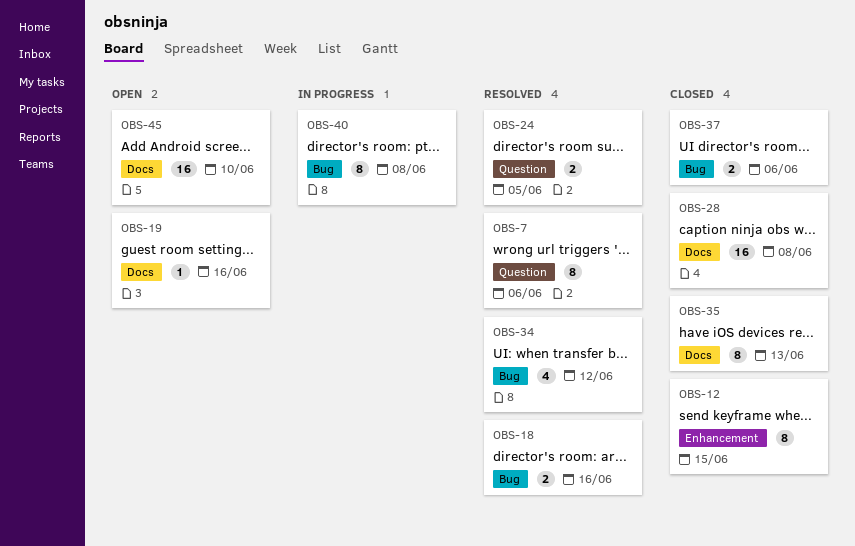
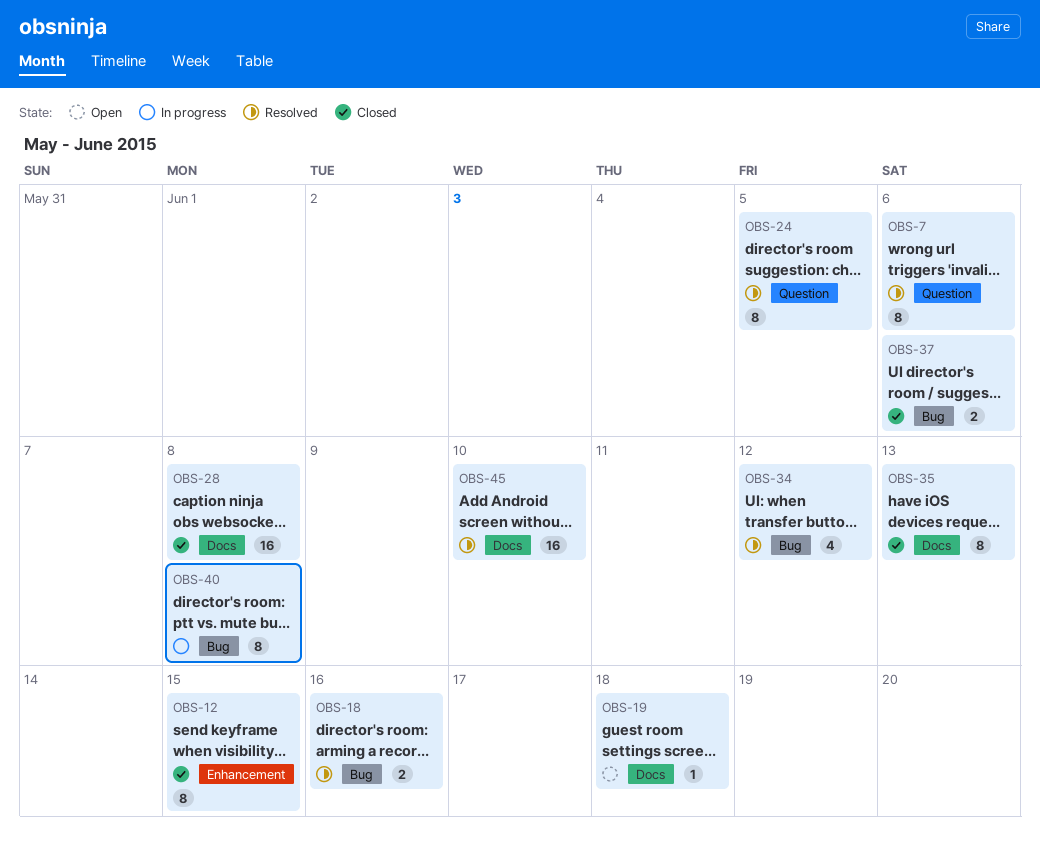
OBS-19, due: Jun 16 -> Jun 18
OBS-24, estimate: 2 -> 8
OBS-45, status: Open -> Resolved

